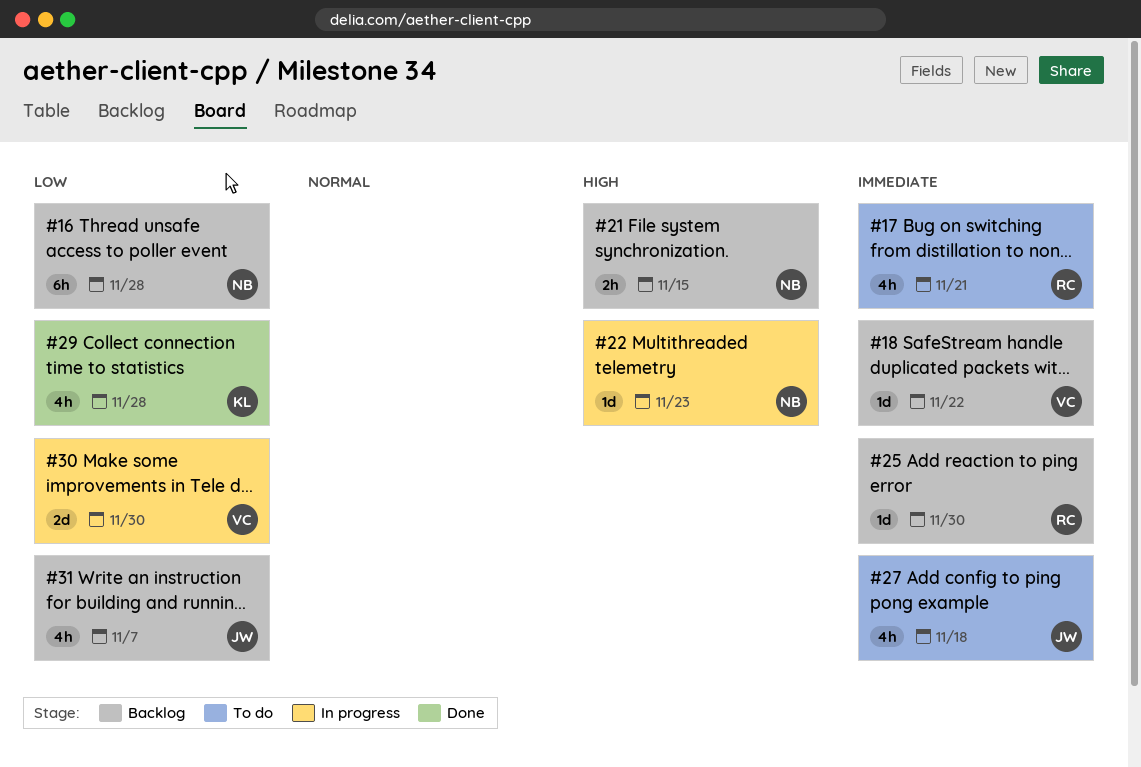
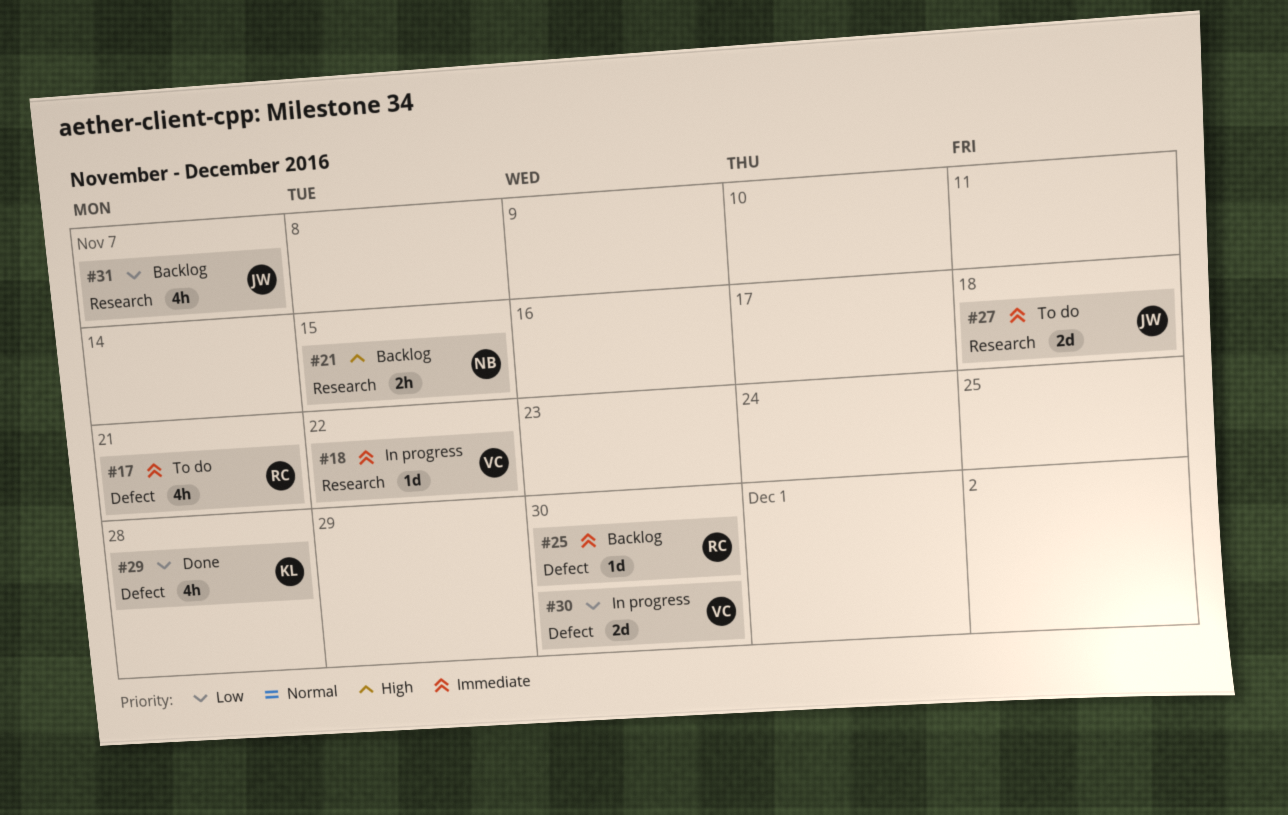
#16: present -> none
#18, status: Backlog -> In progress
#22: present -> none
#27, estimate: 4h -> 2d

